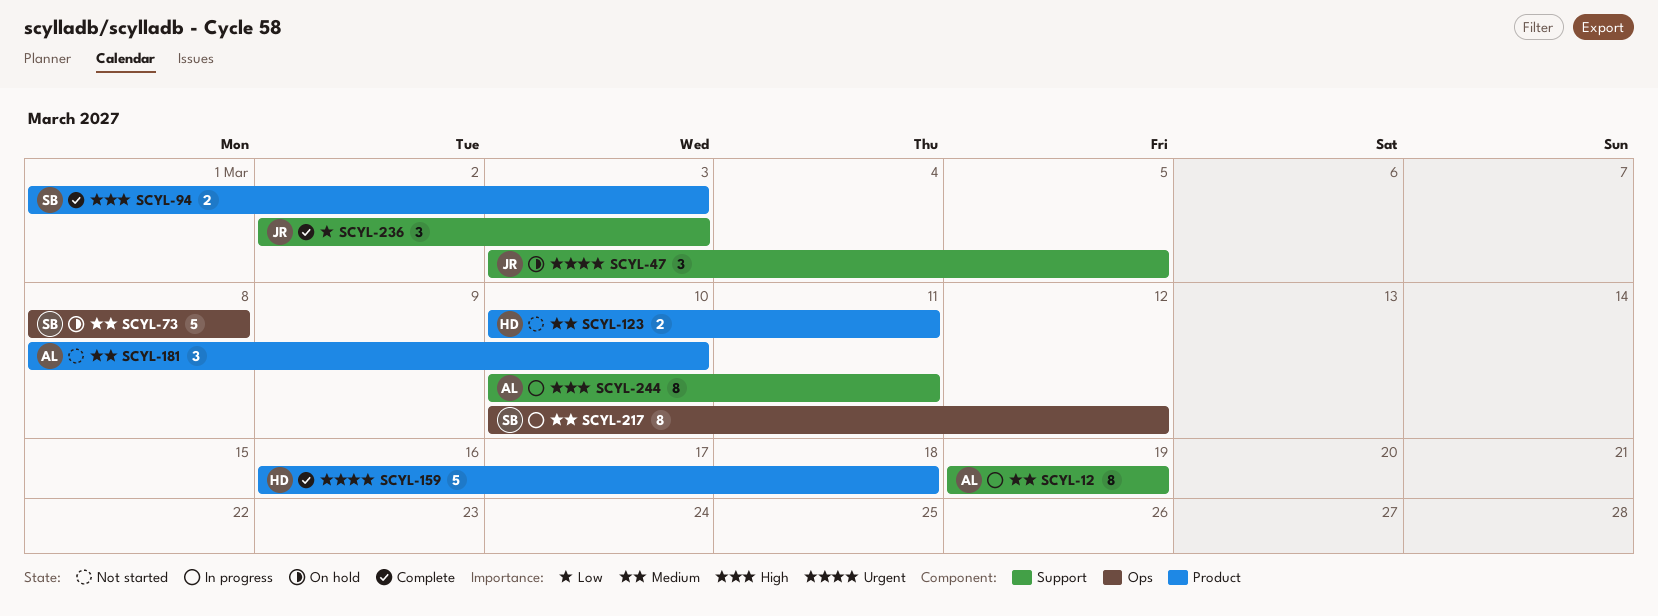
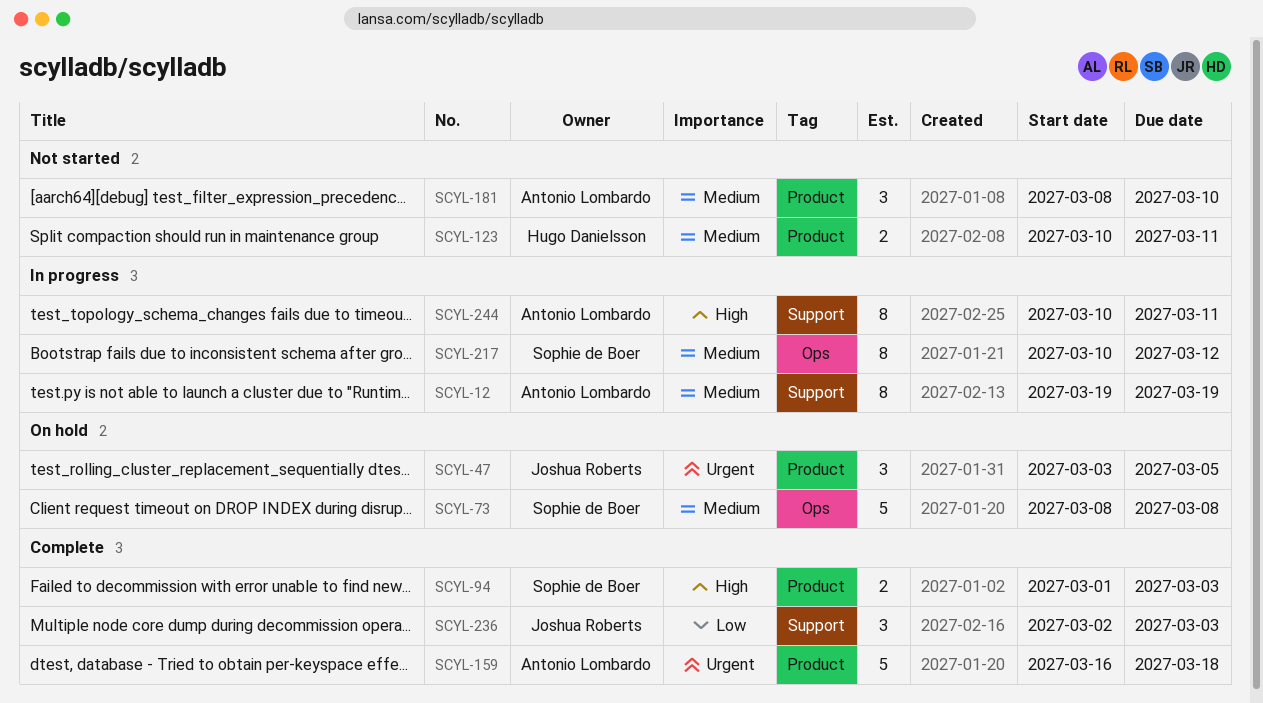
SCYL-47, label: Support -> Product
SCYL-159, owner: Hugo Danielsson -> Antonio Lombardo

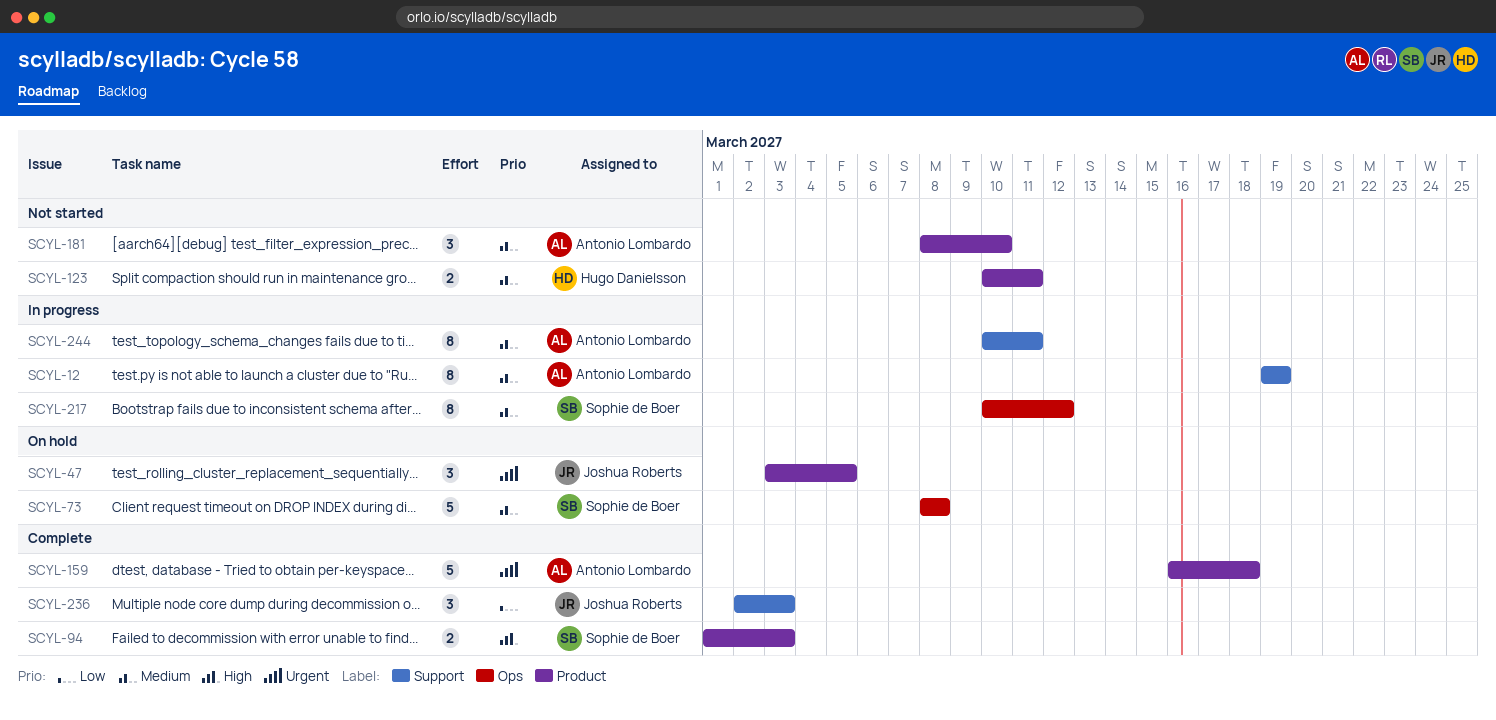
SCYL-244, priority: High -> Medium

